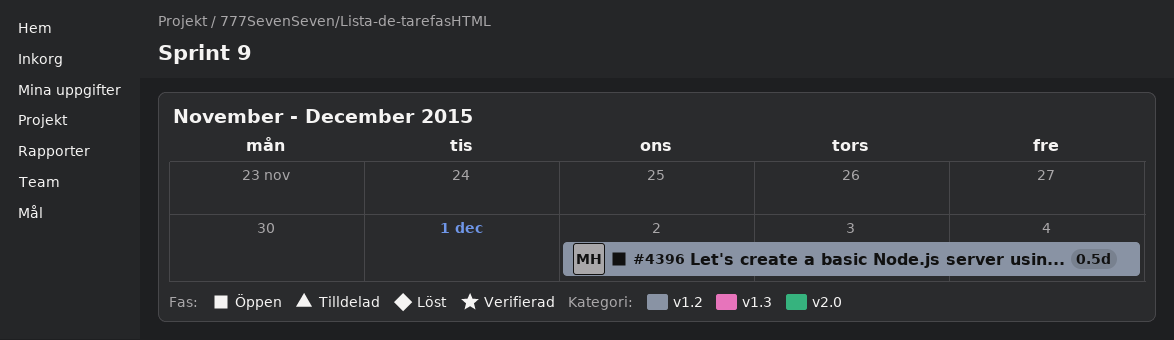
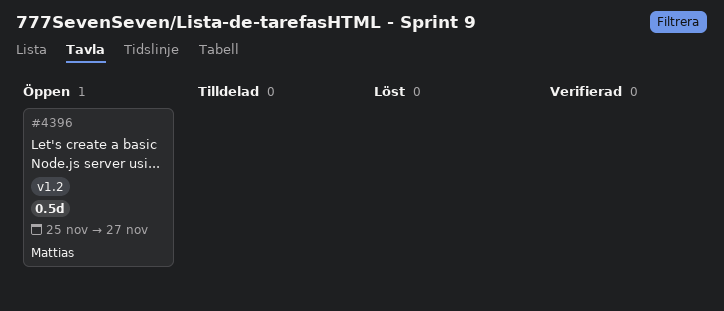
#4396, start: Dec 2 -> Nov 25
#4396, due: Dec 4 -> Nov 27

